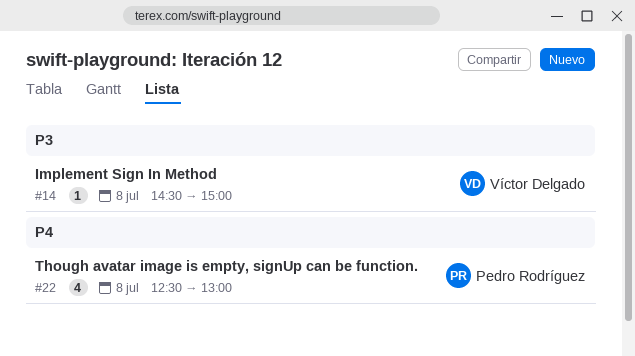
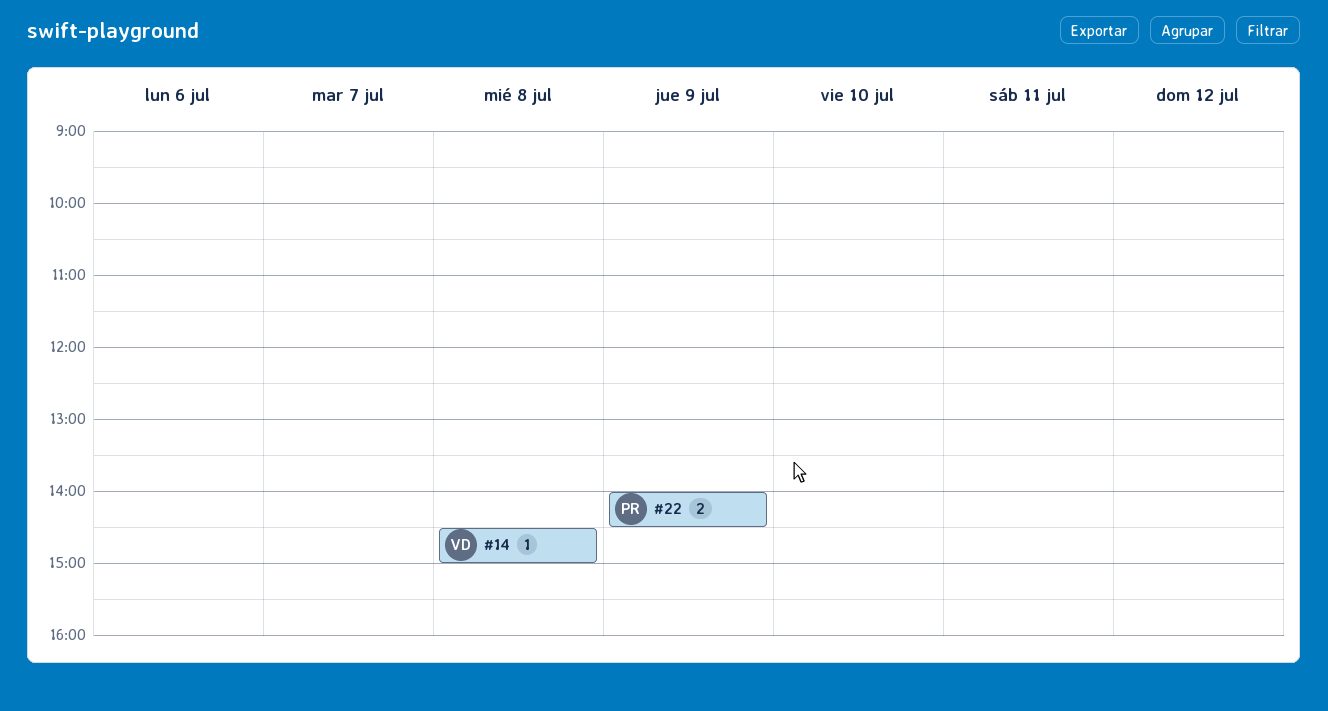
#22, estimate: 4 -> 2
#22, day: Jul 8 -> Jul 9
#22, begins: 12:30 -> 14:00
#22, ends: 13:00 -> 14:30

